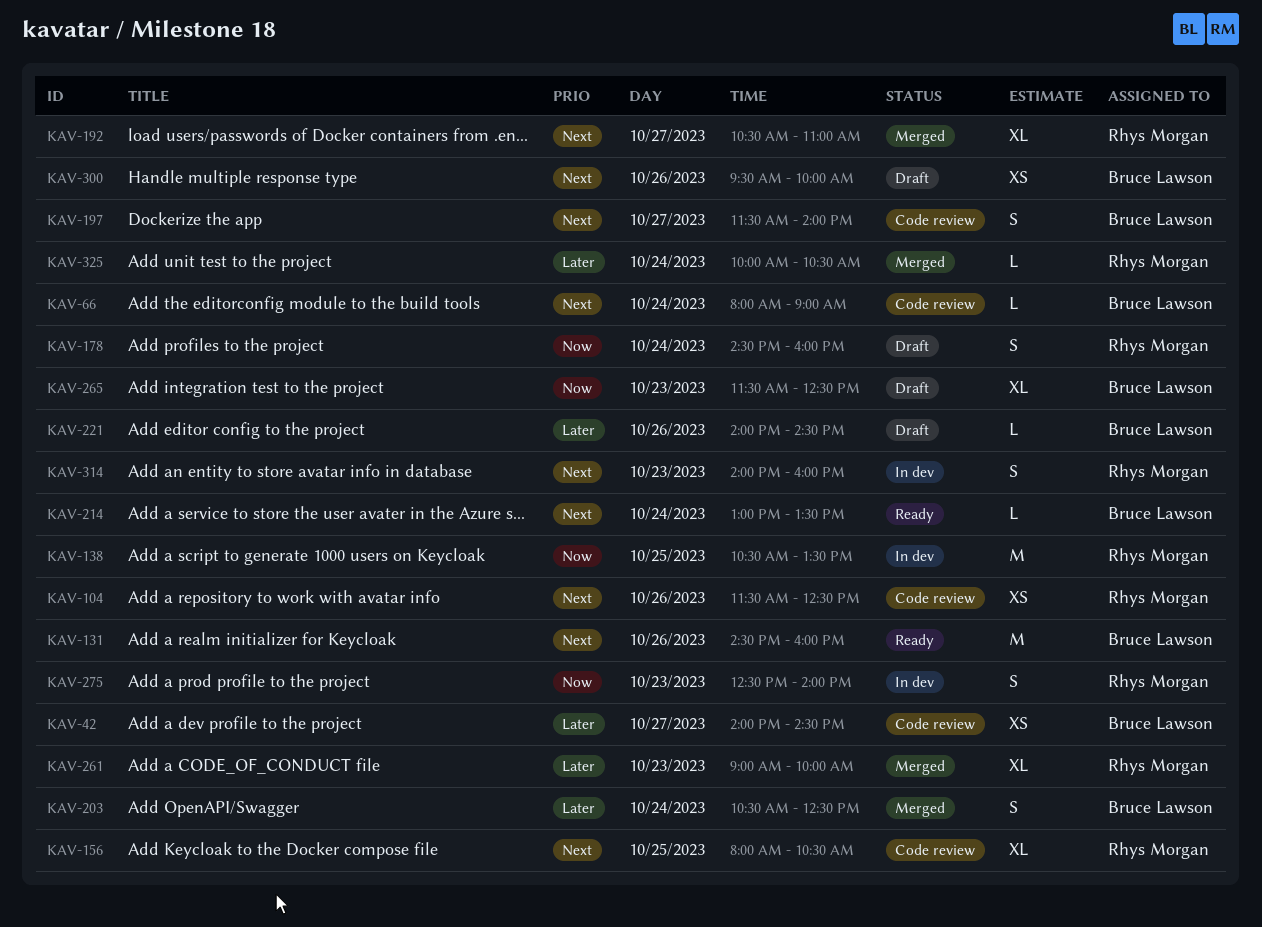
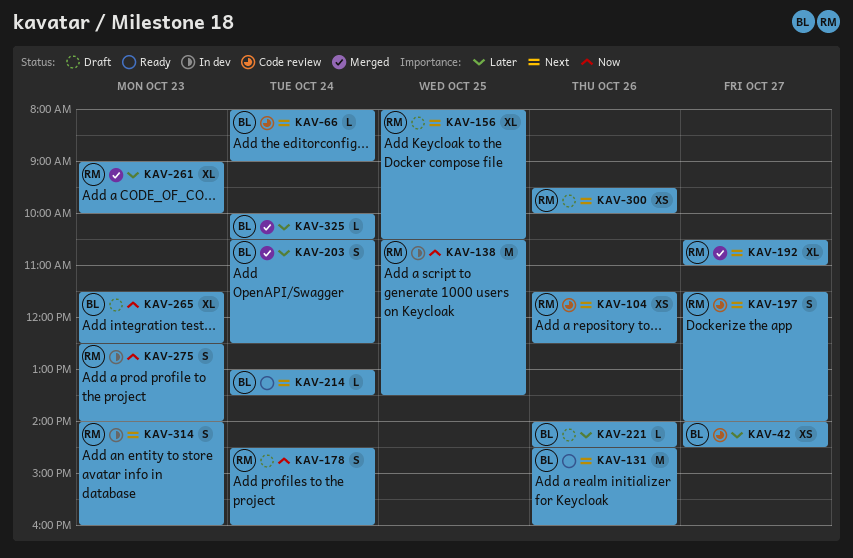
KAV-156, status: Code review -> Draft
KAV-197, owner: Bruce Lawson -> Rhys Morgan
KAV-300, owner: Bruce Lawson -> Rhys Morgan
KAV-325, owner: Rhys Morgan -> Bruce Lawson

